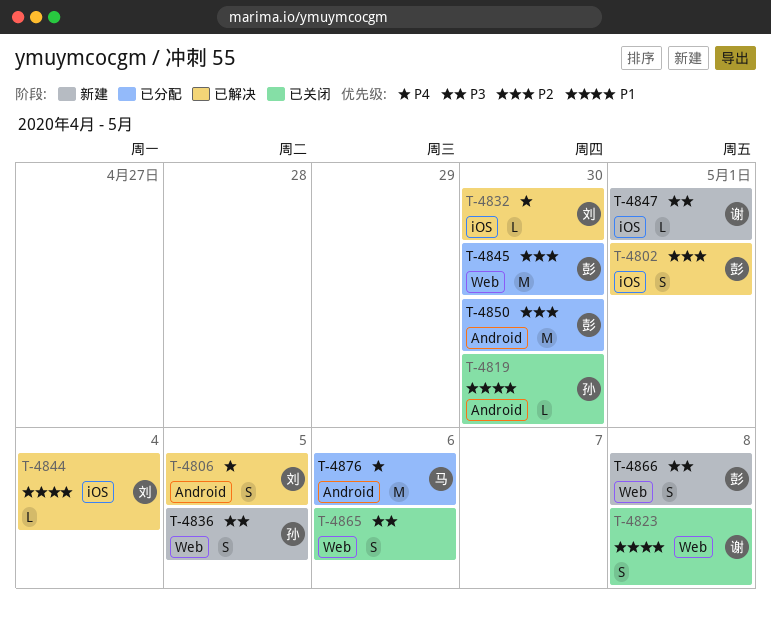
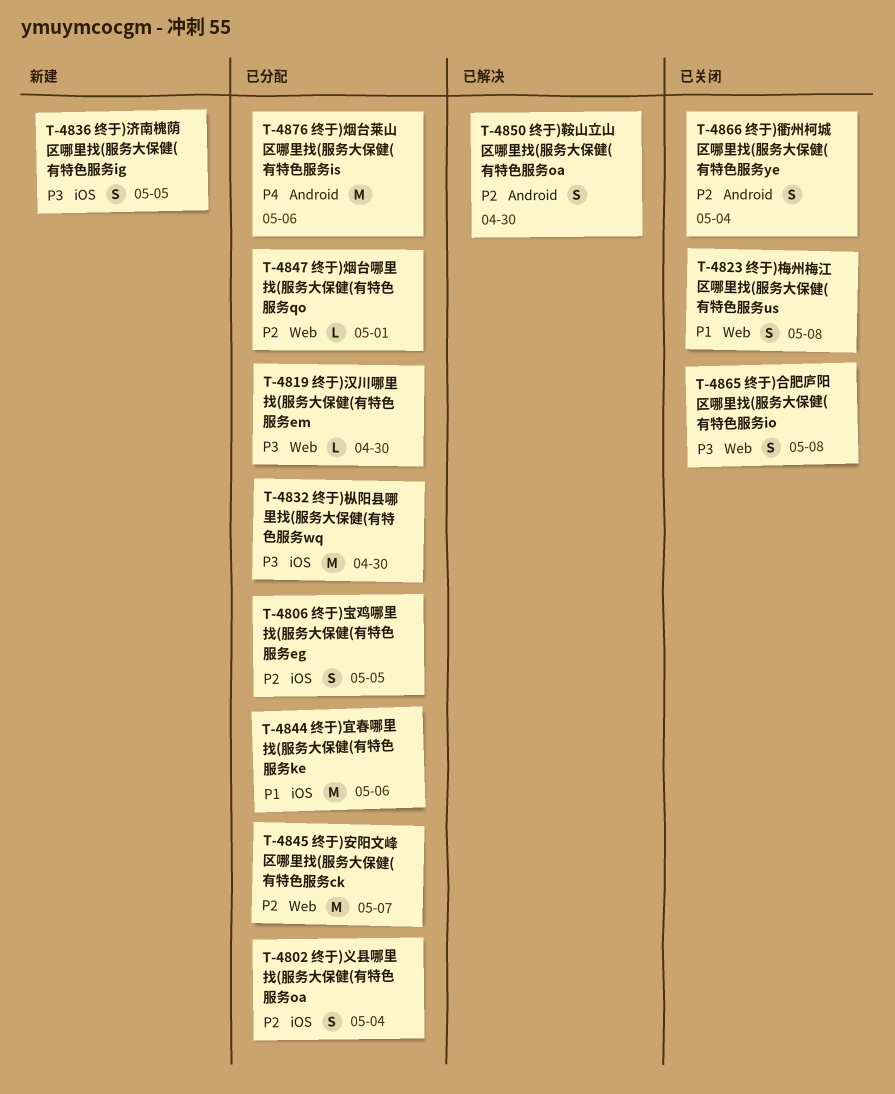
T-4802, status: 已解决 -> 已分配
T-4802, due: May 1 -> May 4
T-4806, status: 已解决 -> 已分配
T-4806, priority: P4 -> P2
T-4806, label: Android -> iOS
T-4819, status: 已关闭 -> 已分配
T-4819, priority: P1 -> P3
T-4819, label: Android -> Web
T-4832, status: 已解决 -> 已分配
T-4832, priority: P4 -> P3
T-4832, estimate: L -> M
T-4836, label: Web -> iOS
T-4844, status: 已解决 -> 已分配
T-4844, estimate: L -> M
T-4844, due: May 4 -> May 6
T-4845, due: Apr 30 -> May 7
T-4847, status: 新建 -> 已分配
T-4847, priority: P3 -> P2
T-4847, label: iOS -> Web
T-4850, status: 已分配 -> 已解决
T-4850, estimate: M -> S
T-4865, due: May 6 -> May 8
T-4866, status: 新建 -> 已关闭
T-4866, priority: P3 -> P2
T-4866, label: Web -> Android
T-4866, due: May 8 -> May 4

